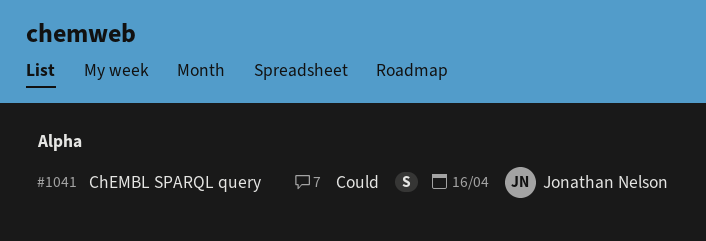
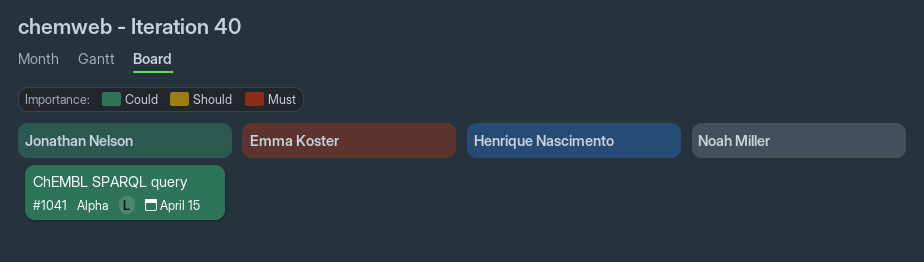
#1041, estimate: S -> L
#1041, due: Apr 16 -> Apr 15

